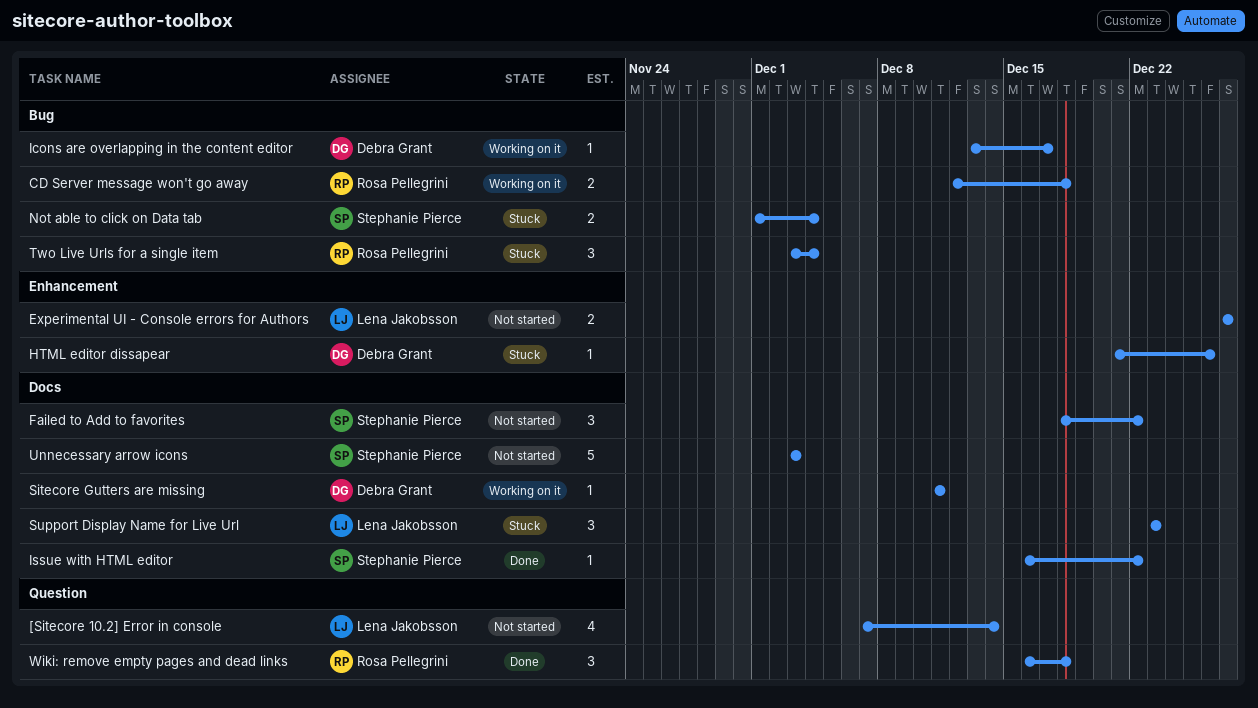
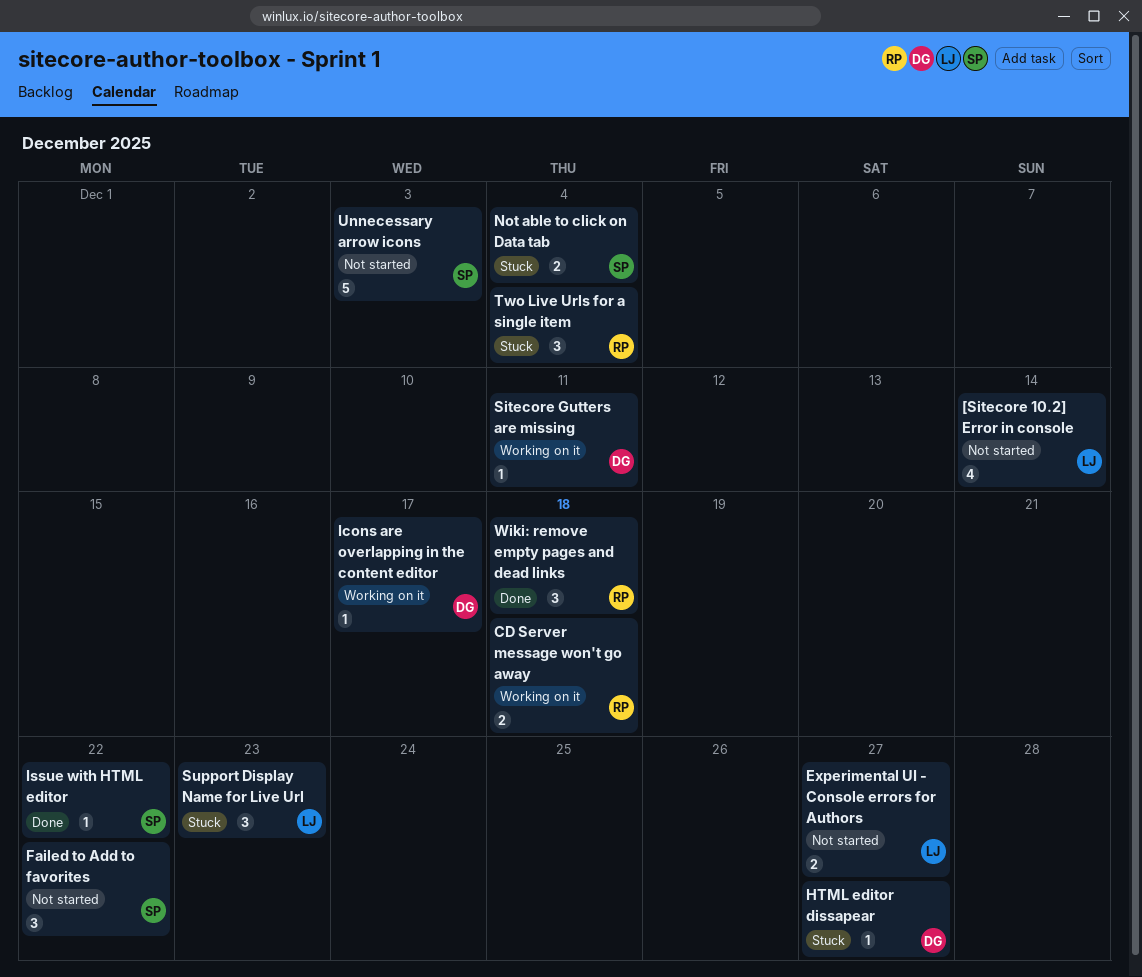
HTML editor dissapear, due: Dec 26 -> Dec 27

